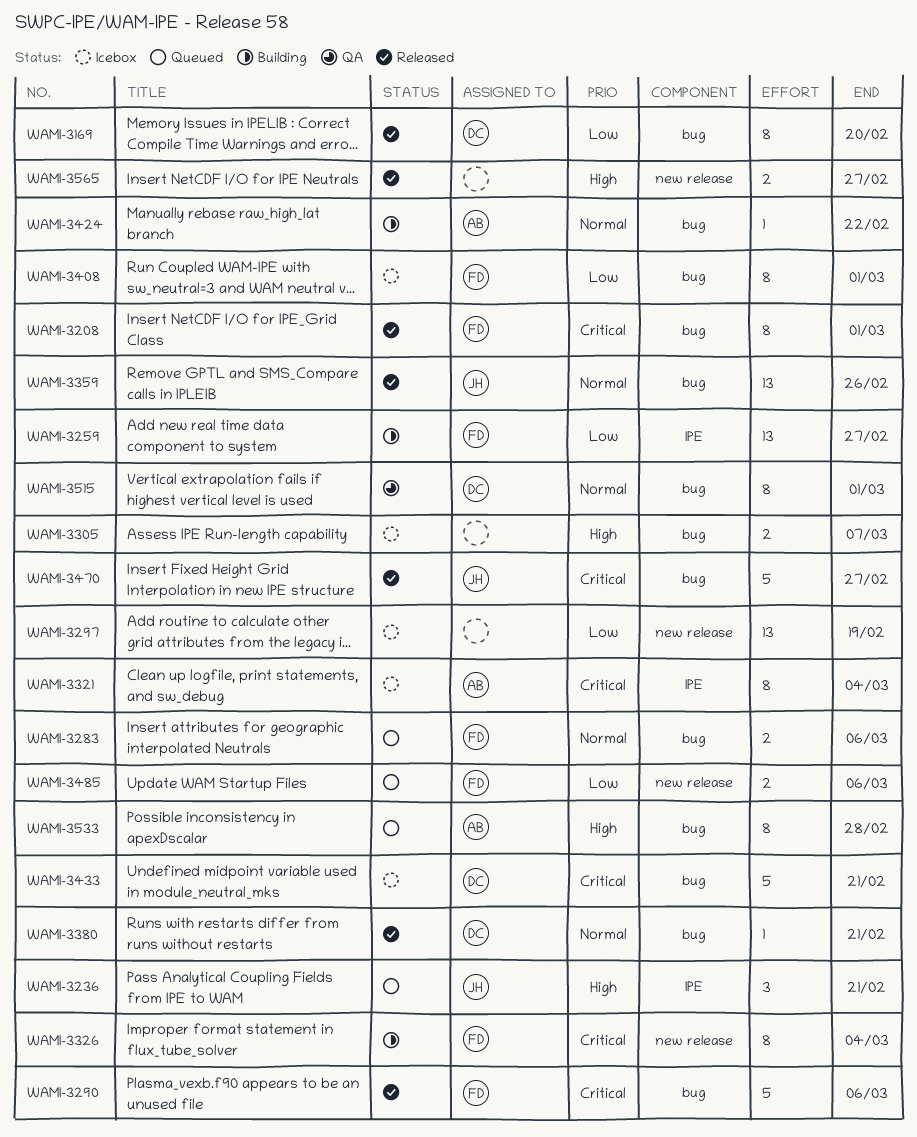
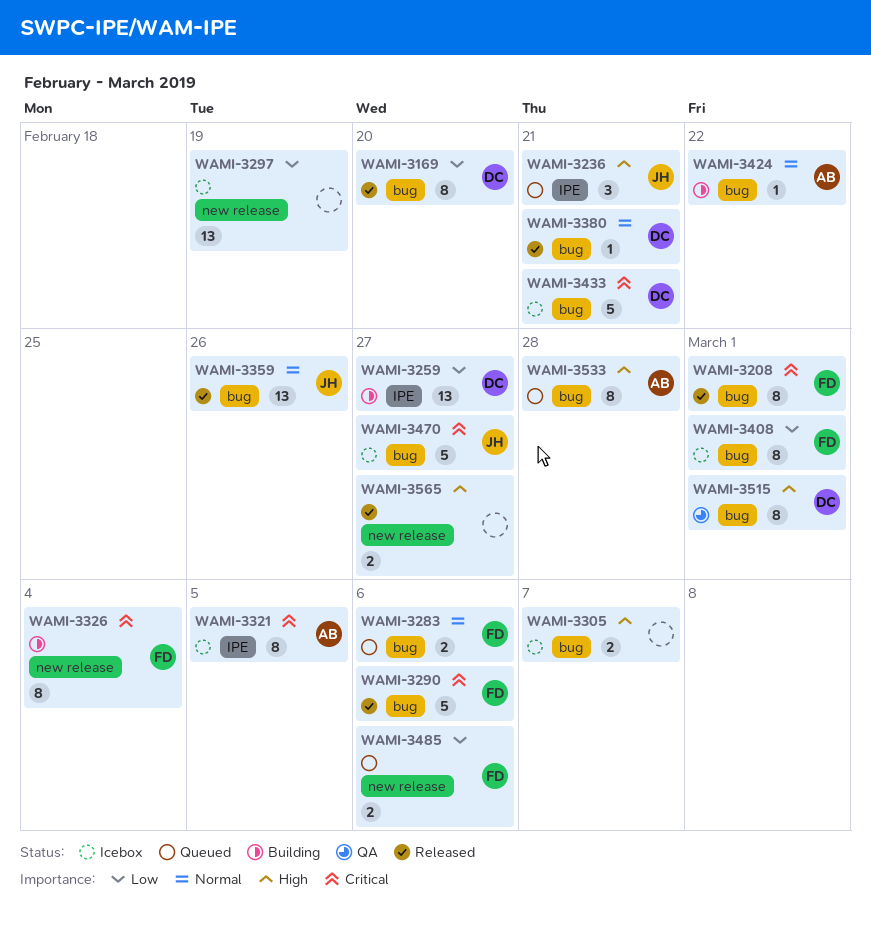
WAMI-3259, owner: FD -> DC
WAMI-3321, due: Mar 4 -> Mar 5
WAMI-3470, status: Released -> Icebox
WAMI-3515, priority: Normal -> High

